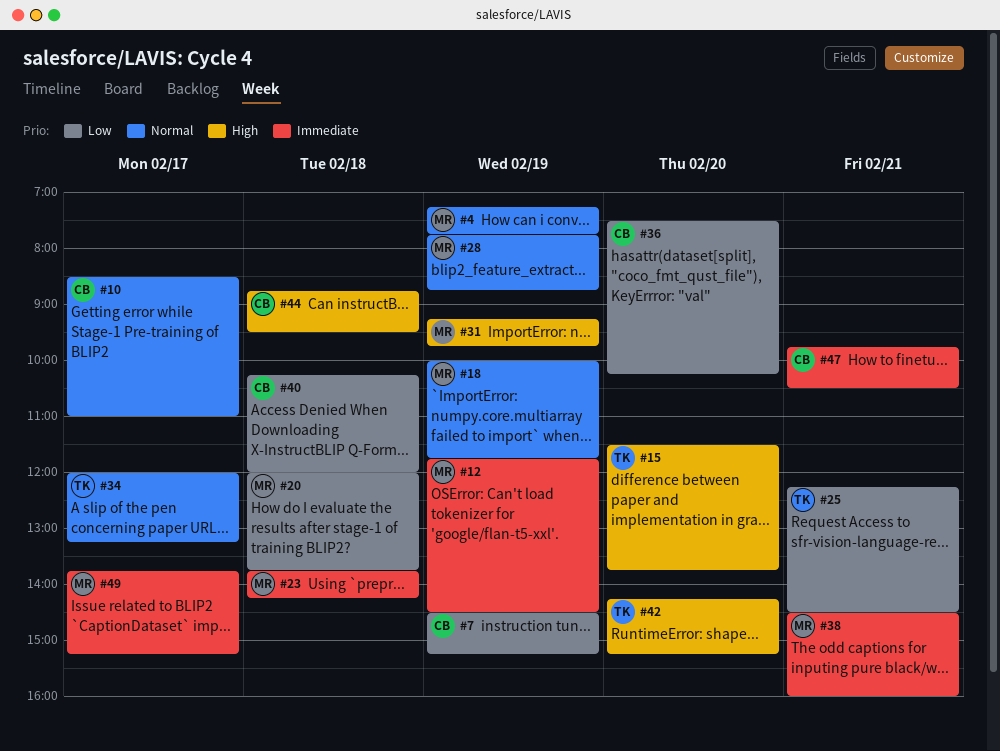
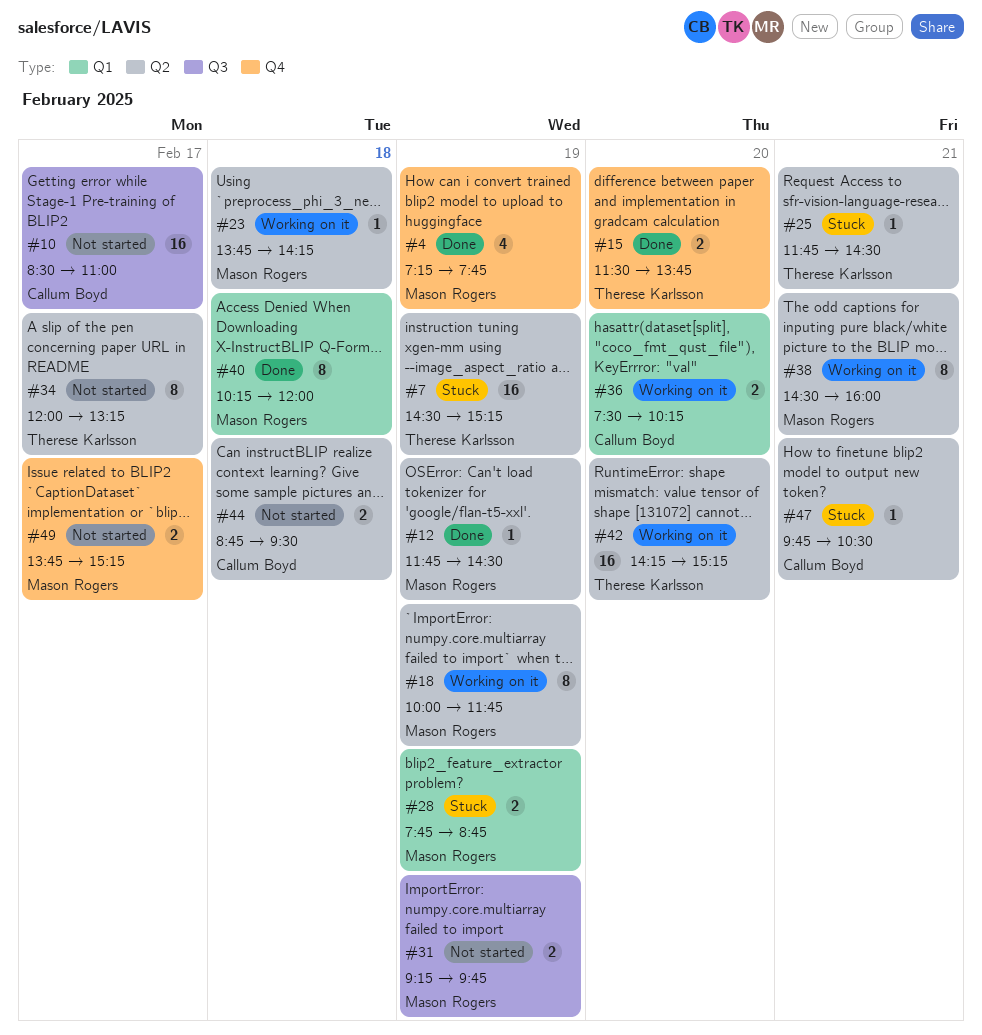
#7, owner: Callum Boyd -> Therese Karlsson
#20: present -> none
#25, begins: 12:15 -> 11:45
#40, owner: Callum Boyd -> Mason Rogers

